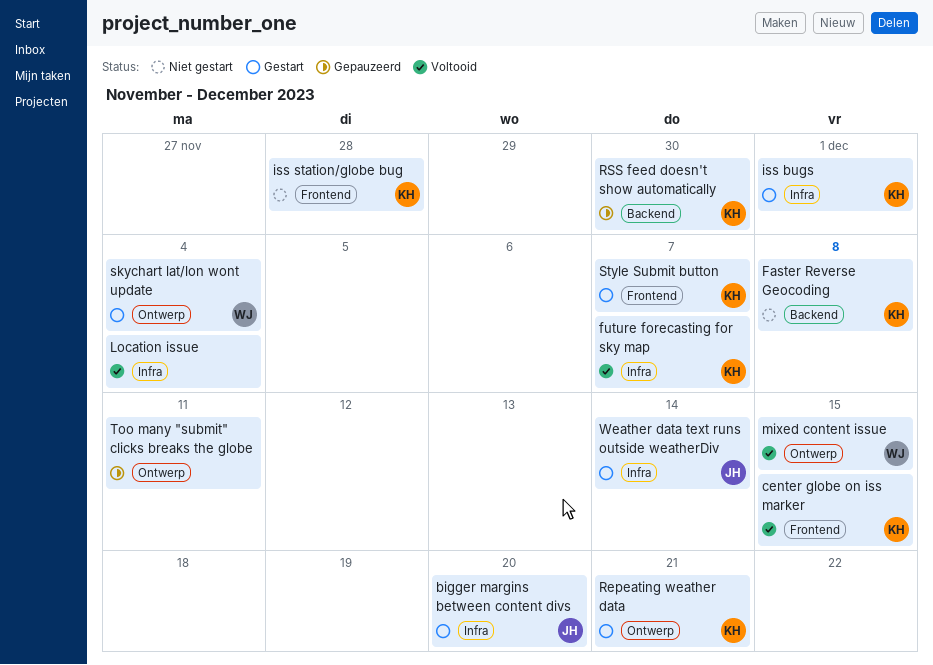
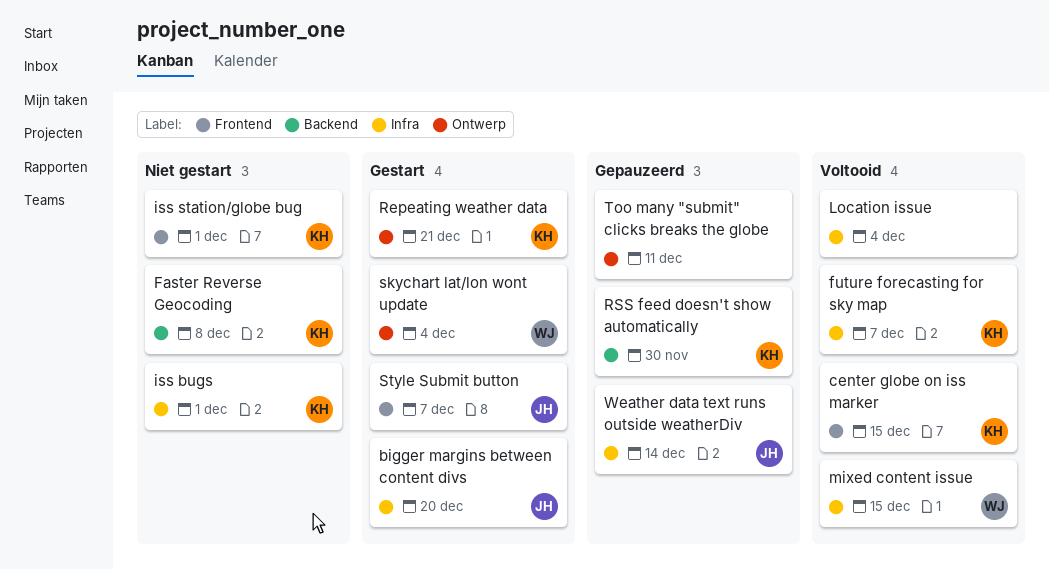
iss bugs, status: Gestart -> Niet gestart
iss station/globe bug, due: Nov 28 -> Dec 1
mixed content issue, label: Ontwerp -> Infra
Style Submit button, owner: KH -> JH
Weather data text runs outside weatherDiv, status: Gestart -> Gepauzeerd

